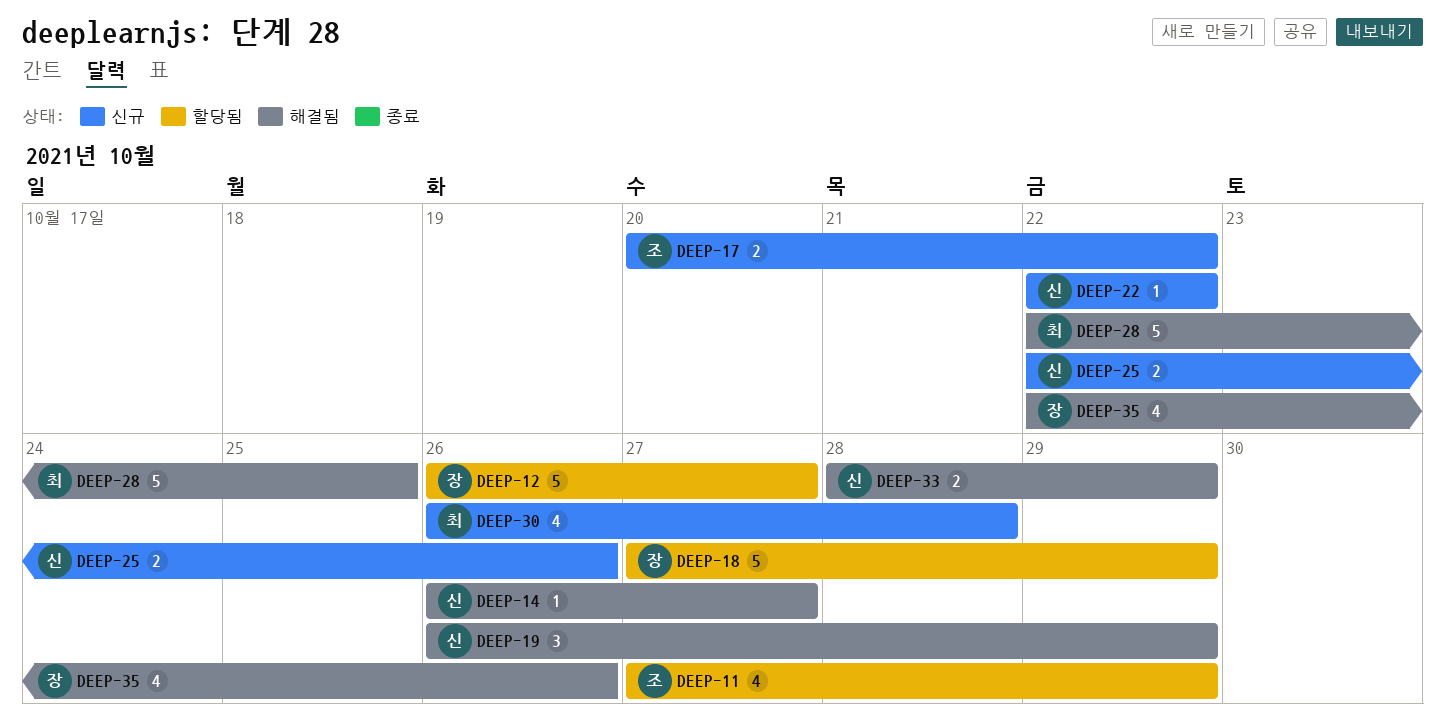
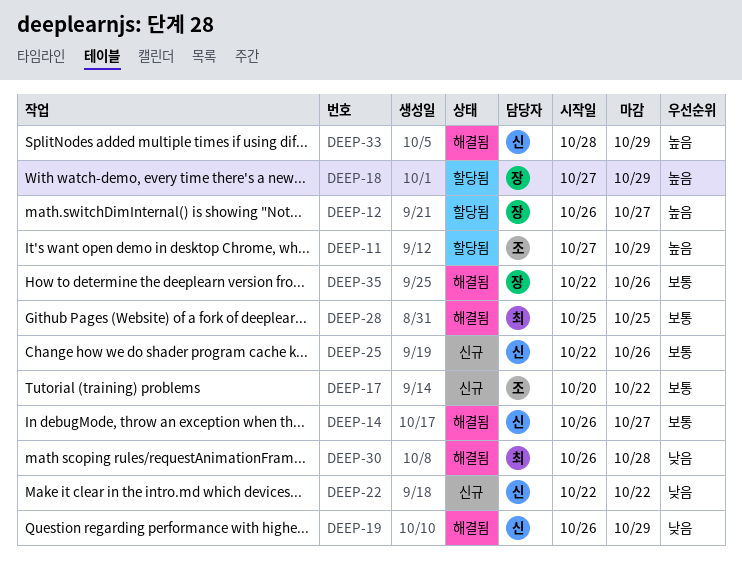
DEEP-28, start: Oct 22 -> Oct 25
DEEP-30, status: 신규 -> 해결됨

